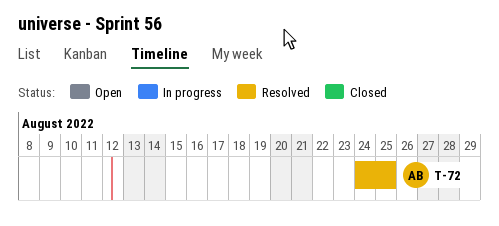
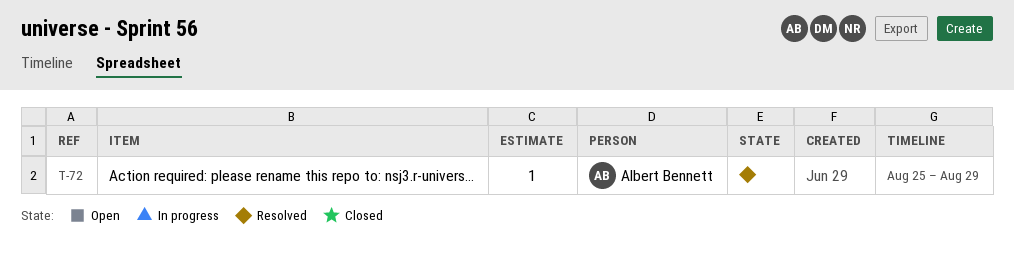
T-72, start: Aug 24 -> Aug 25
T-72, due: Aug 25 -> Aug 29

